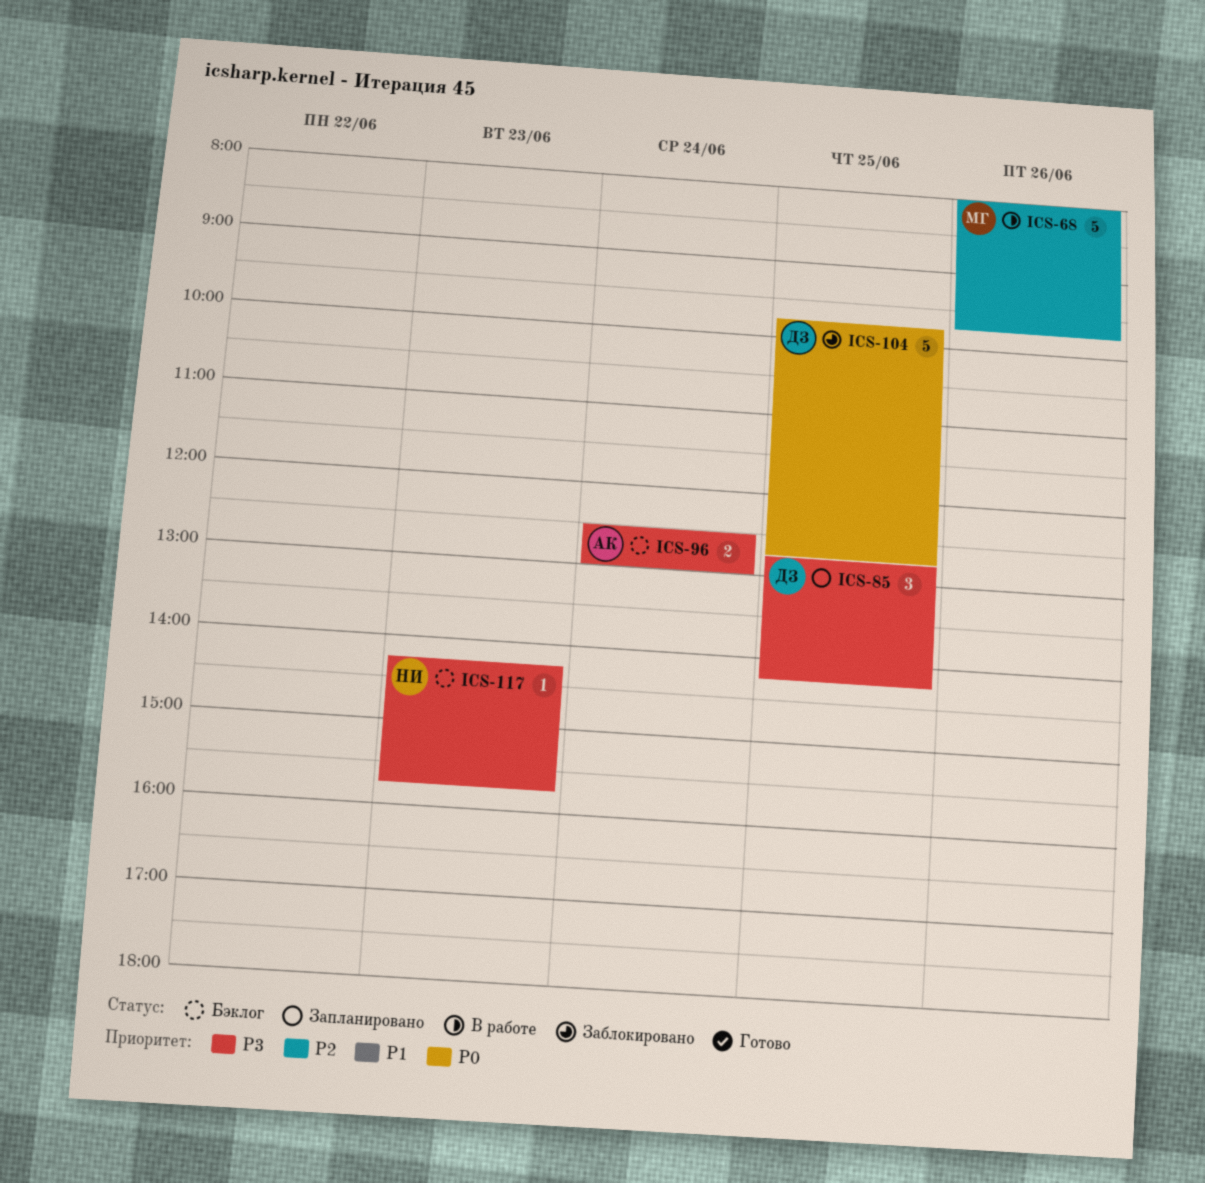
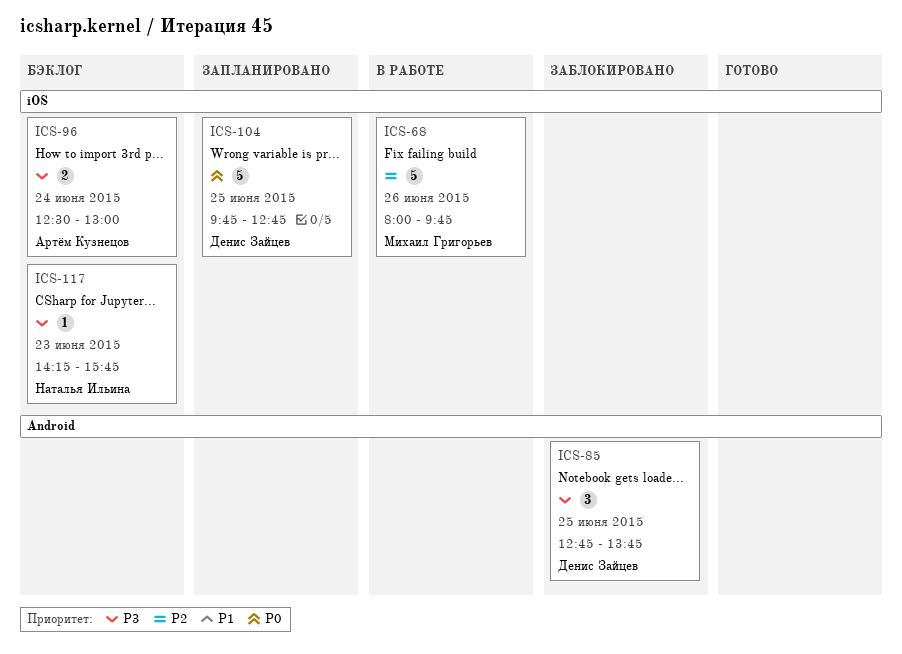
ICS-85, status: Запланировано -> Заблокировано
ICS-85, ends: 14:15 -> 13:45
ICS-104, status: Заблокировано -> Запланировано

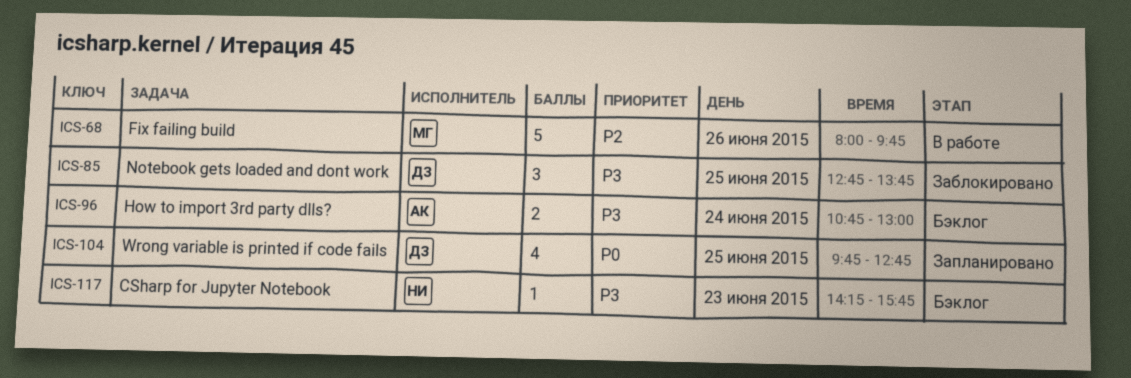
ICS-96, begins: 12:30 -> 10:45
ICS-104, estimate: 5 -> 4

